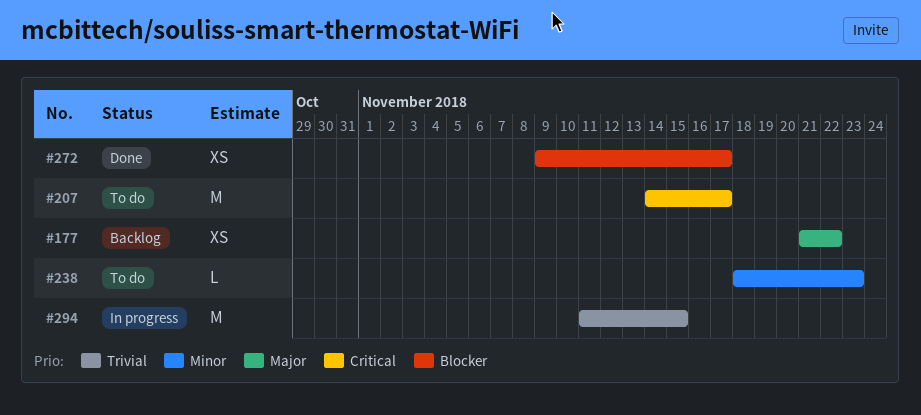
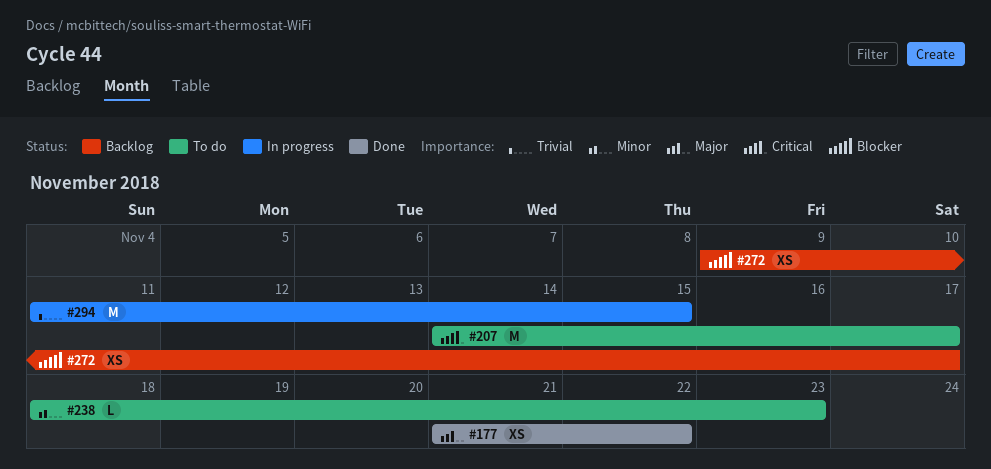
#177, status: Backlog -> Done
#272, status: Done -> Backlog

